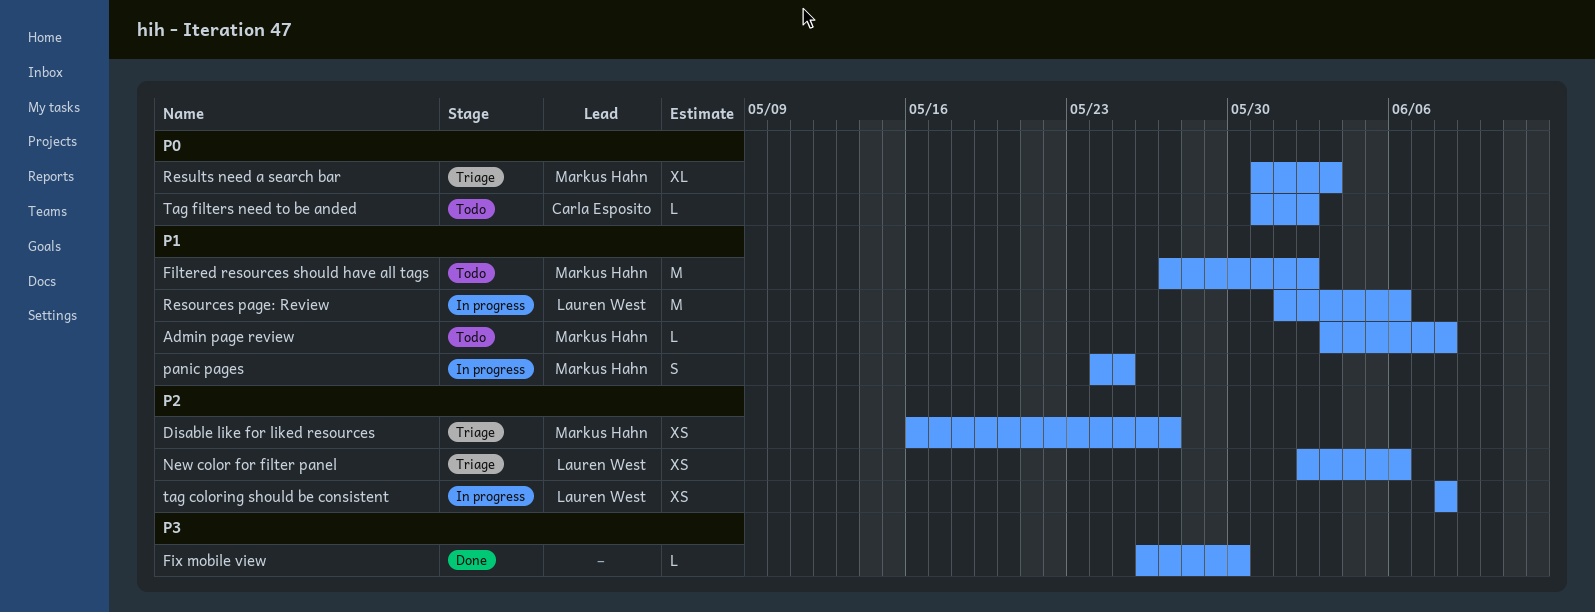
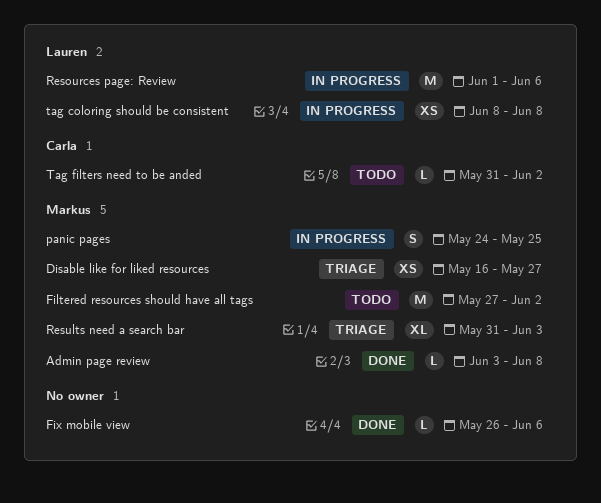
Admin page review, status: Todo -> Done
Fix mobile view, due: May 30 -> Jun 6
New color for filter panel: present -> none

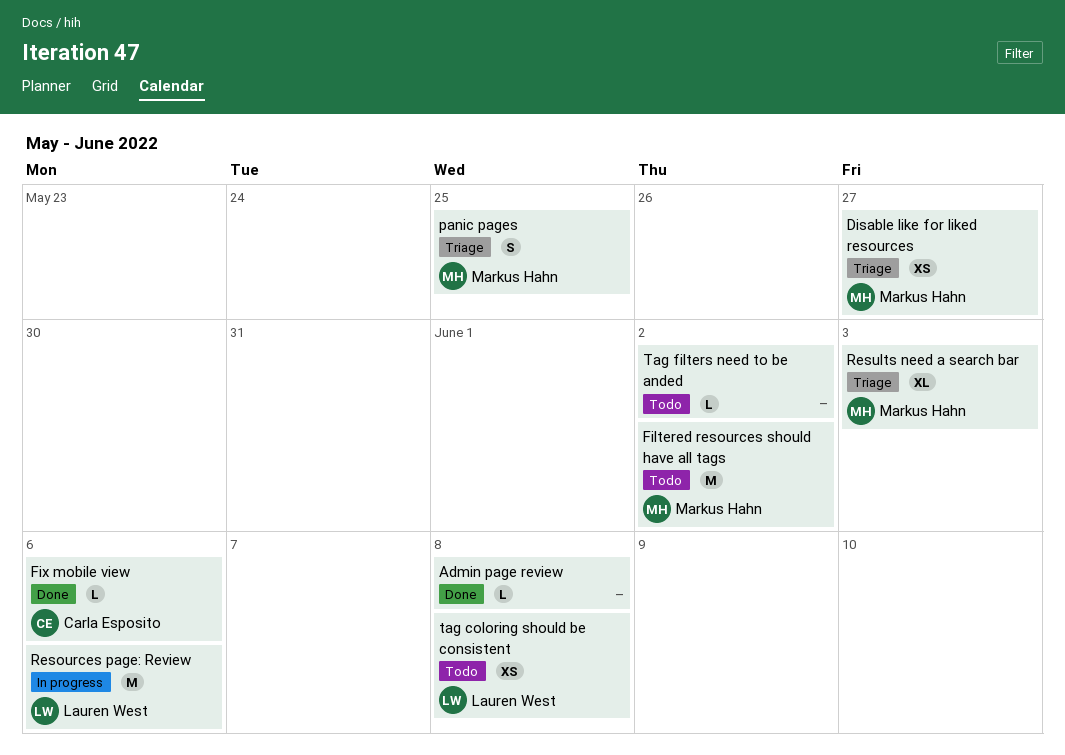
Admin page review, owner: Markus Hahn -> none
Fix mobile view, owner: none -> Carla Esposito
panic pages, status: In progress -> Triage
tag coloring should be consistent, status: In progress -> Todo
Tag filters need to be anded, owner: Carla Esposito -> none

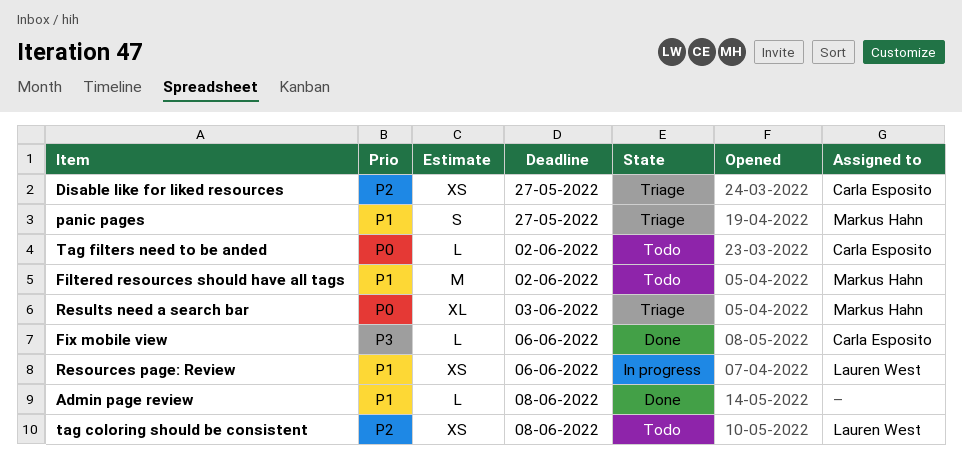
Disable like for liked resources, owner: Markus Hahn -> Carla Esposito
panic pages, due: May 25 -> May 27
Resources page: Review, estimate: M -> XS
Tag filters need to be anded, owner: none -> Carla Esposito

